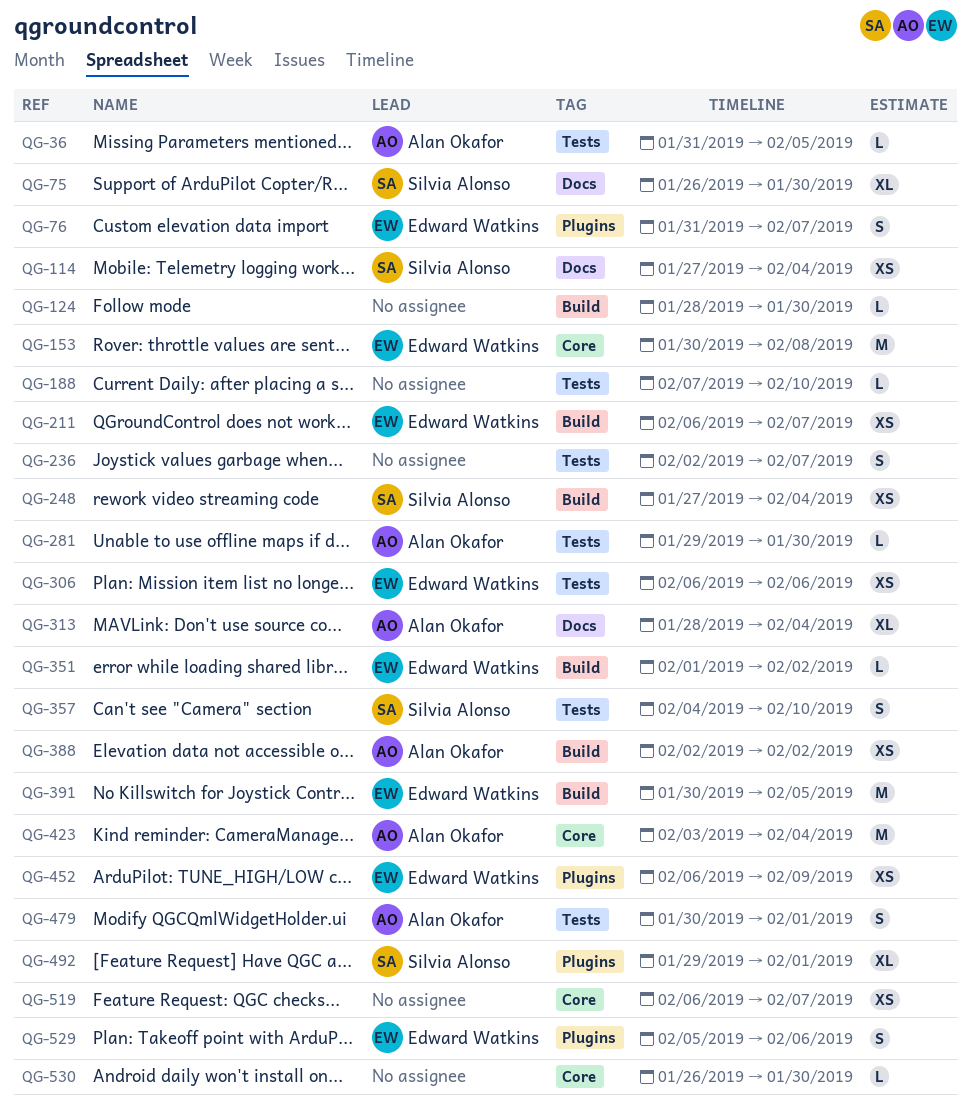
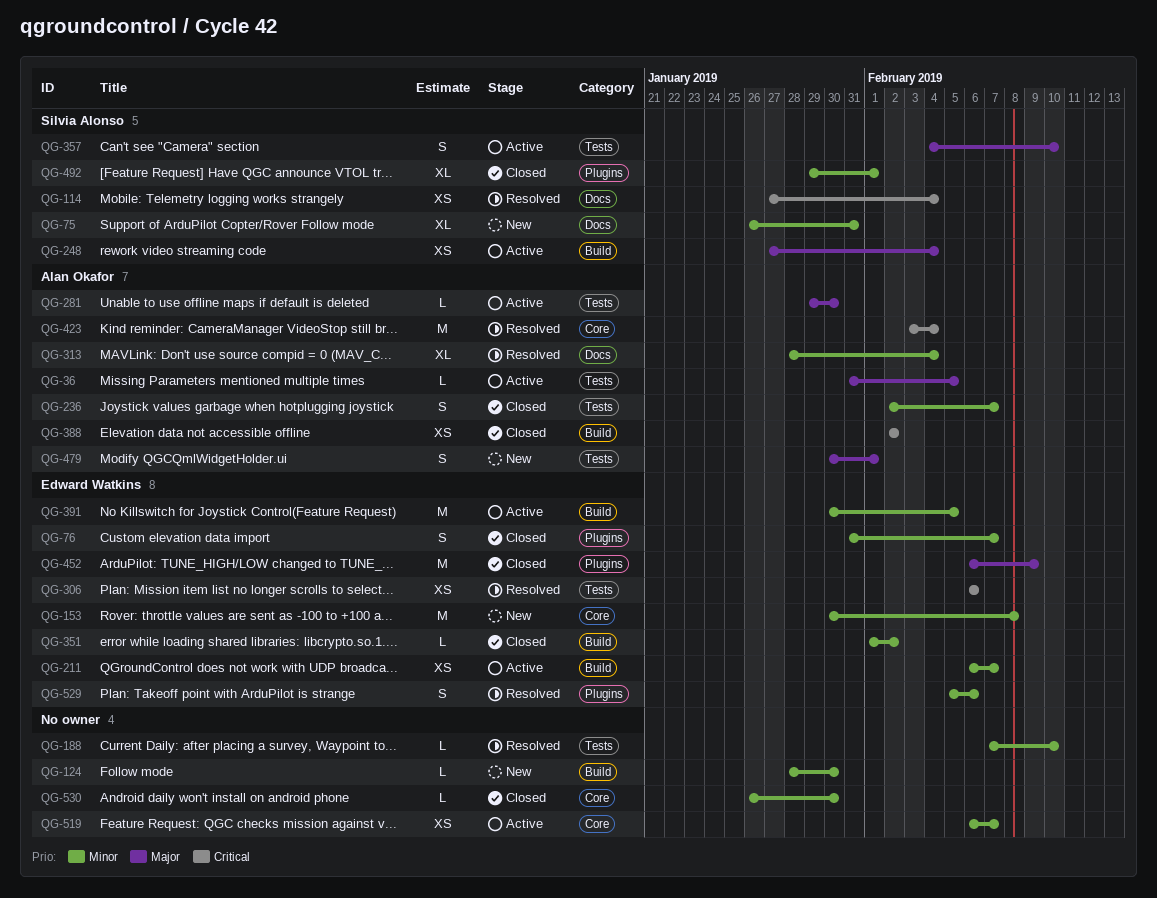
QG-75, due: Jan 30 -> Jan 31
QG-236, owner: none -> Alan Okafor
QG-452, estimate: XS -> M

